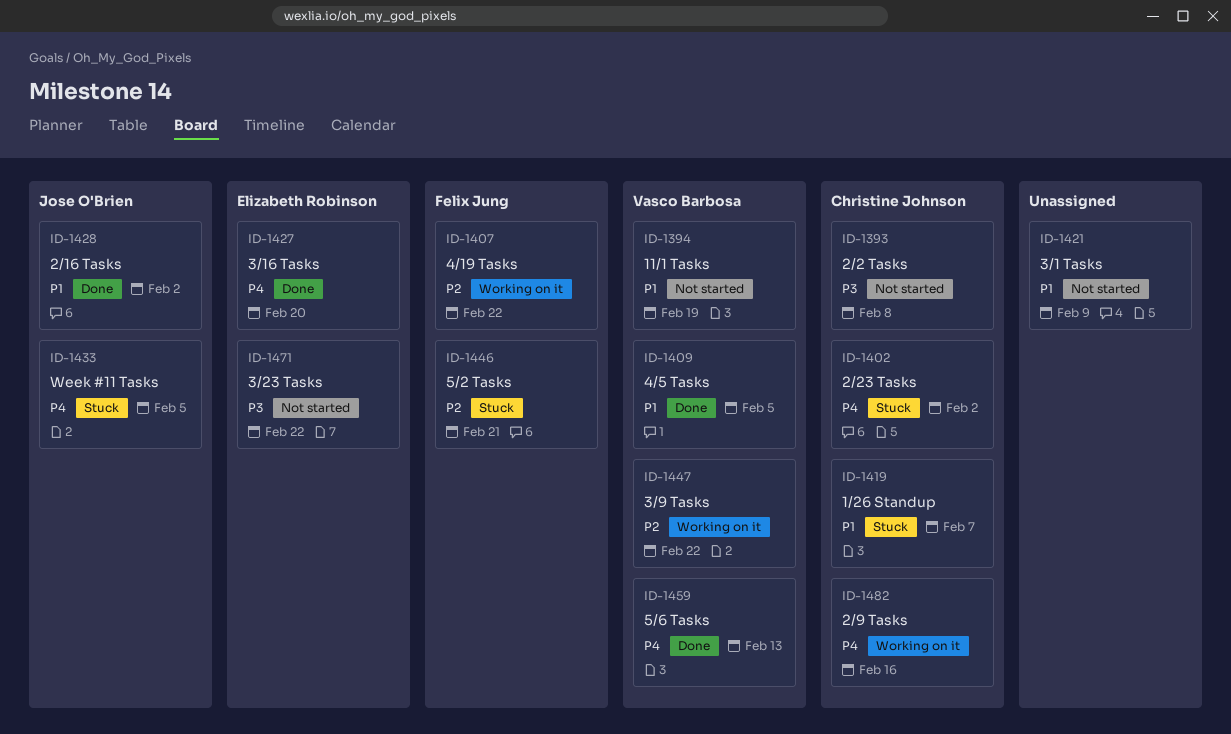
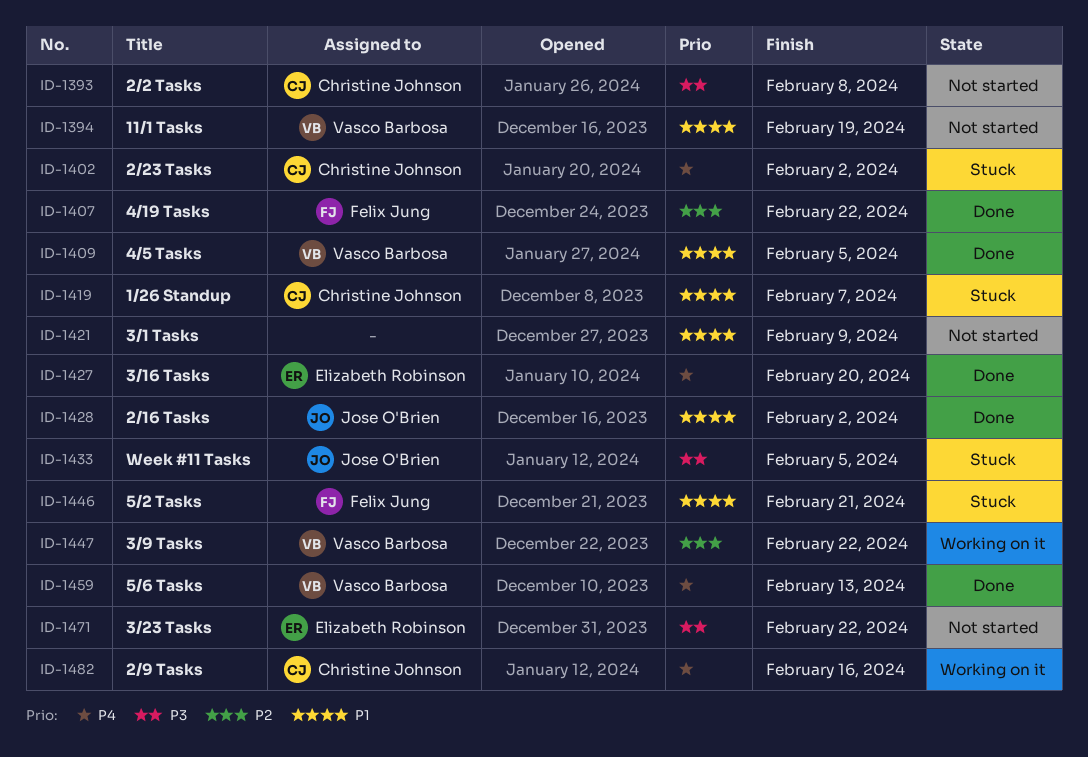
ID-1407, status: Working on it -> Done
ID-1433, priority: P4 -> P3
ID-1446, priority: P2 -> P1

